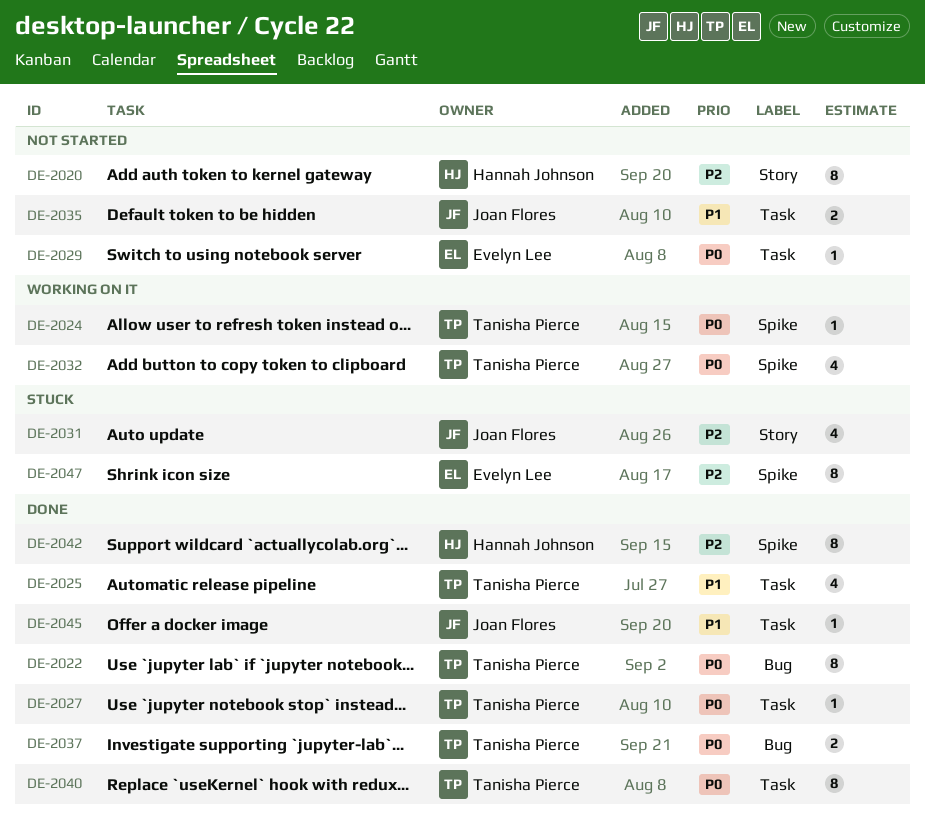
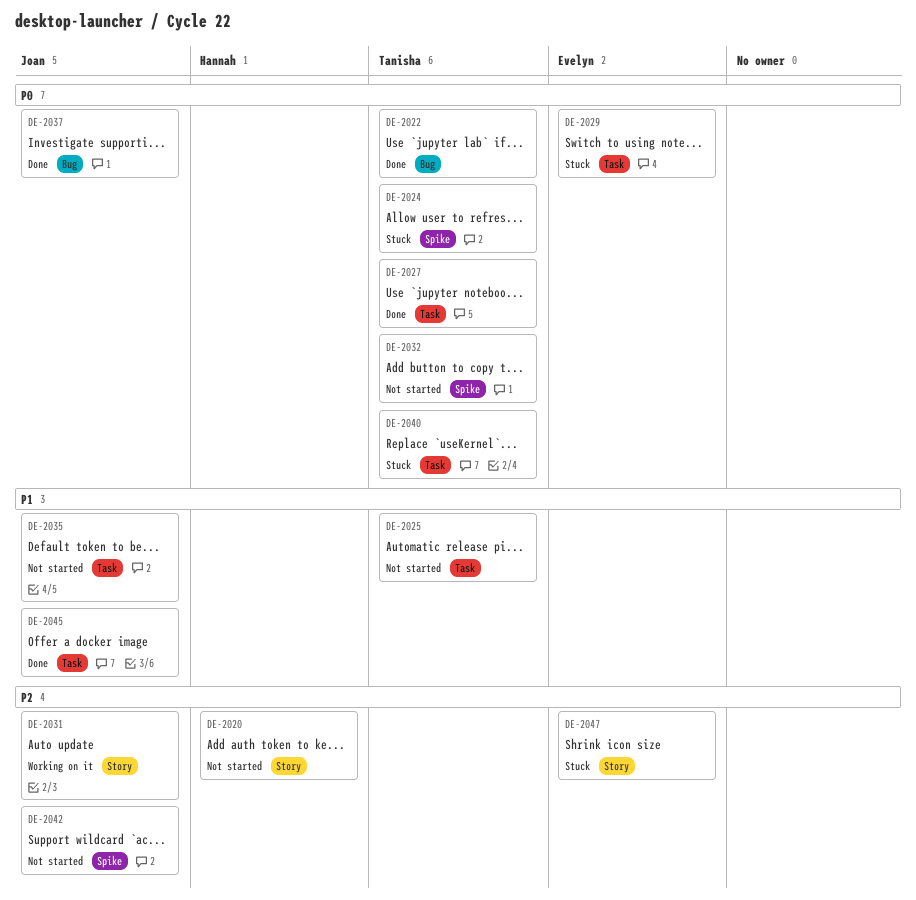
DE-2024, status: Working on it -> Stuck
DE-2025, status: Done -> Not started
DE-2029, status: Not started -> Stuck
DE-2031, status: Stuck -> Working on it
DE-2032, status: Working on it -> Not started
DE-2037, owner: Tanisha Pierce -> Joan Flores
DE-2040, status: Done -> Stuck
DE-2042, status: Done -> Not started
DE-2042, owner: Hannah Johnson -> Joan Flores
DE-2047, label: Spike -> Story

